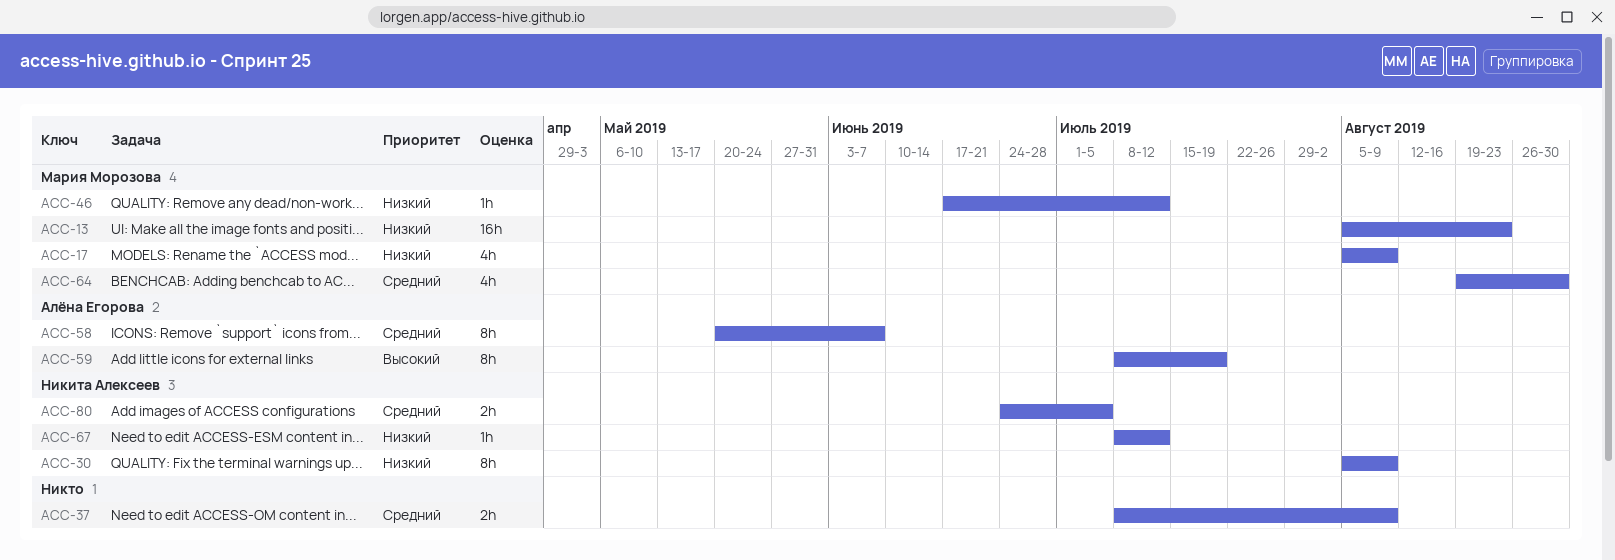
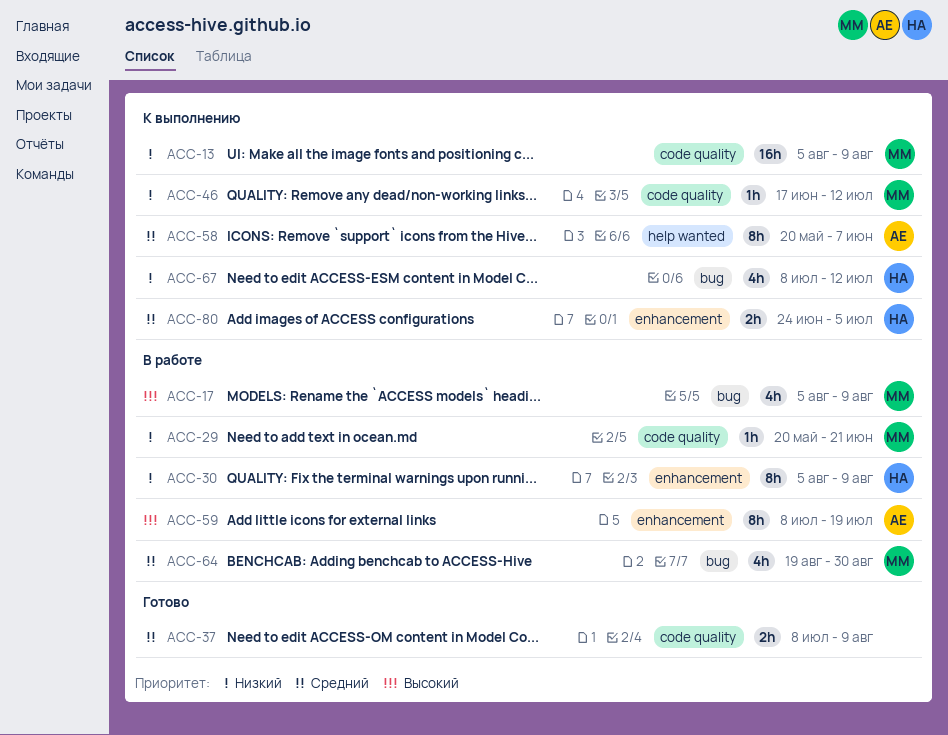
ACC-13, due: Aug 23 -> Aug 9
ACC-17, priority: Низкий -> Высокий
ACC-29: none -> present
ACC-67, estimate: 1h -> 4h

